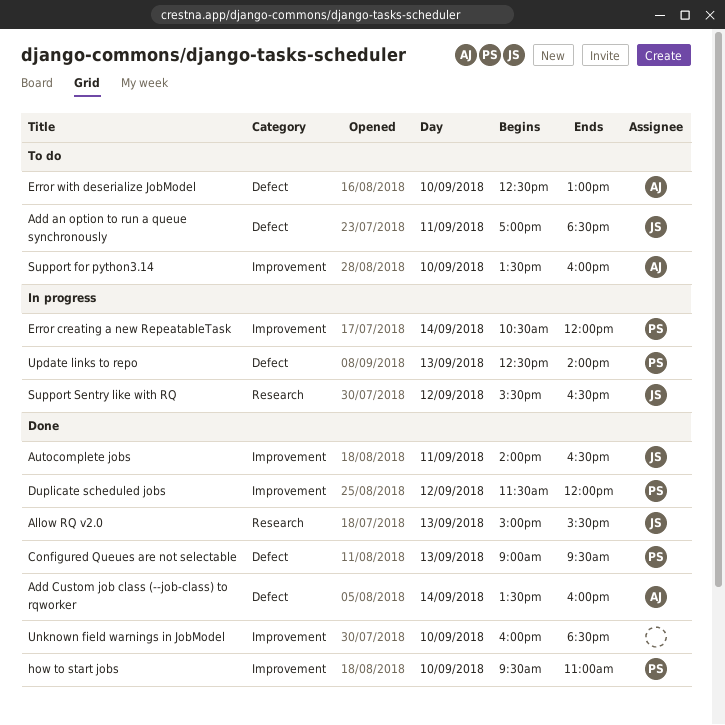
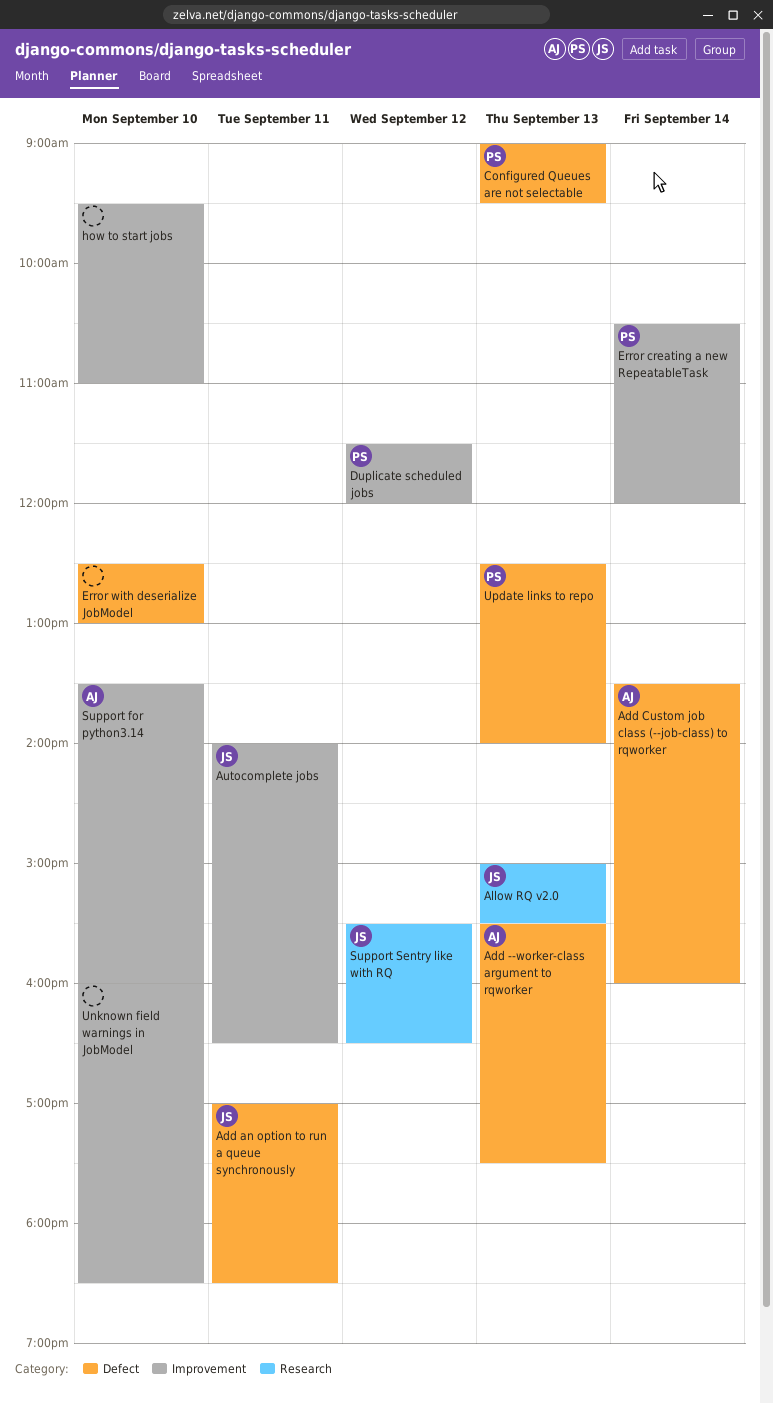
Add --worker-class argument to rqworker: none -> present
Error with deserialize JobModel, owner: AJ -> none
how to start jobs, owner: PS -> none

